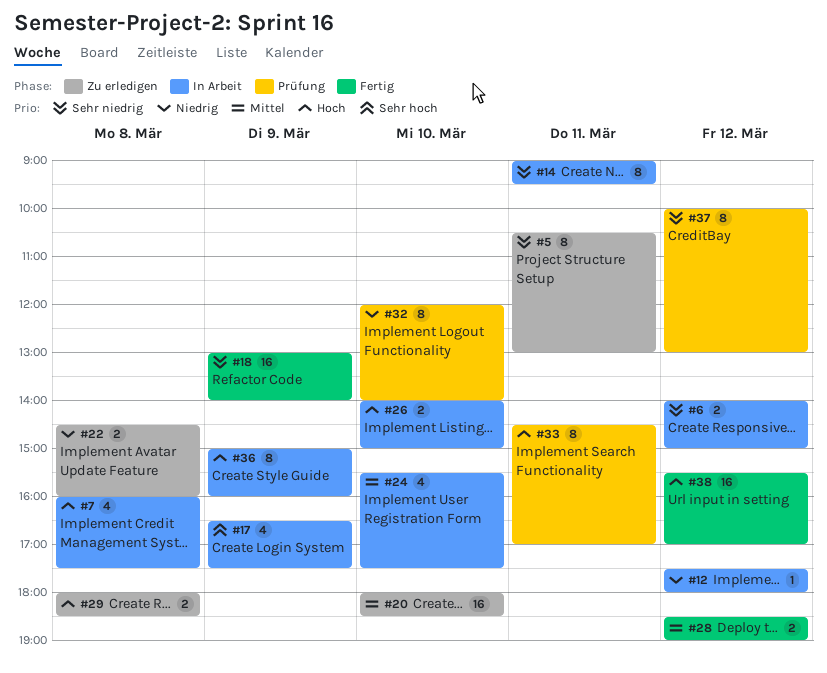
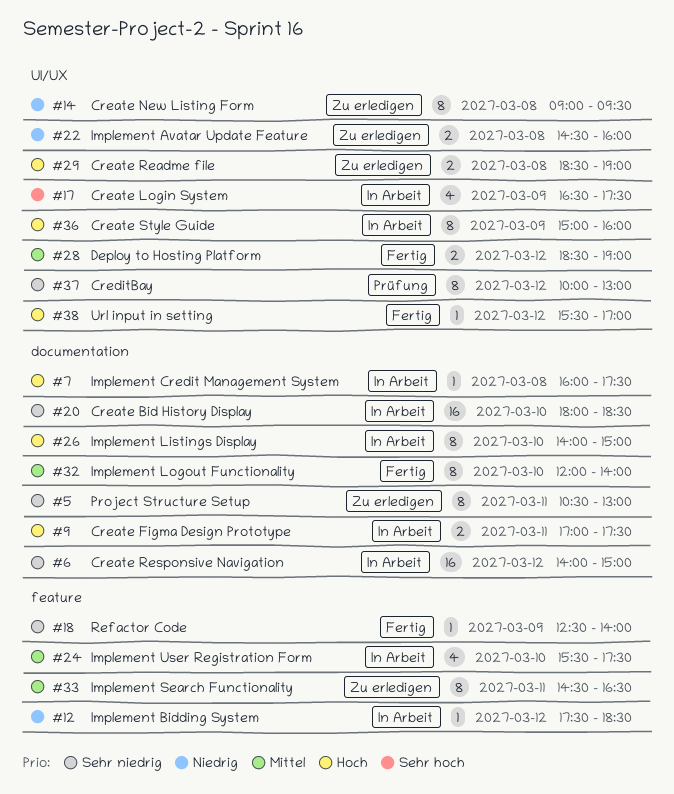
#6, estimate: 2 -> 16
#7, estimate: 4 -> 1
#9: none -> present
#12, ends: 18:00 -> 18:30
#14, status: In Arbeit -> Zu erledigen
#14, priority: Sehr niedrig -> Niedrig
#14, day: Mar 11 -> Mar 8
#18, estimate: 16 -> 1
#18, begins: 13:00 -> 12:30
#20, status: Zu erledigen -> In Arbeit
#20, priority: Mittel -> Sehr niedrig
#26, estimate: 2 -> 8
#29, begins: 18:00 -> 18:30
#29, ends: 18:30 -> 19:00
#32, status: Prüfung -> Fertig
#32, priority: Niedrig -> Mittel
#33, status: Prüfung -> Zu erledigen
#33, priority: Hoch -> Mittel
#33, ends: 17:00 -> 16:30
#38, estimate: 16 -> 1

